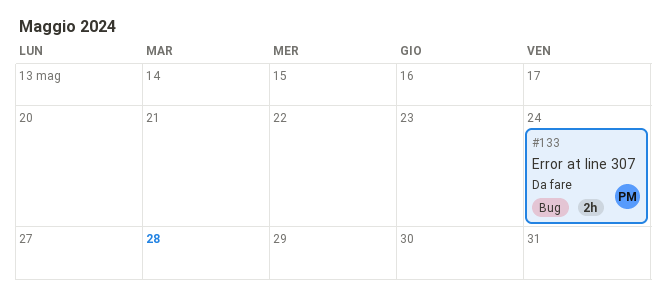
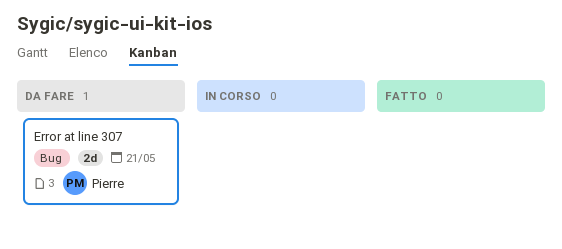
Error at line 307, estimate: 2h -> 2d
Error at line 307, due: May 24 -> May 21

